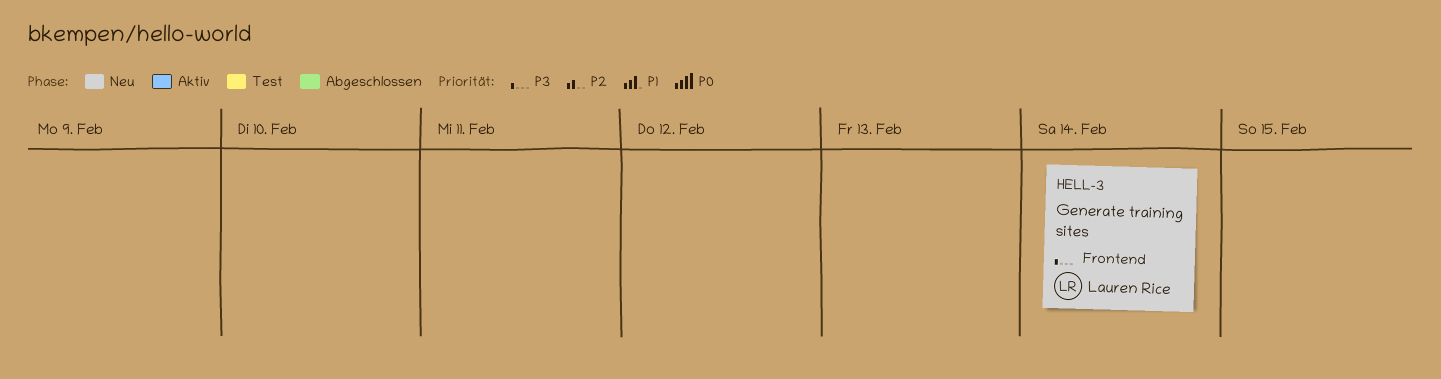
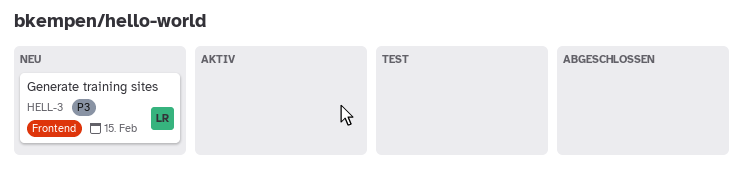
HELL-3, due: Feb 14 -> Feb 15

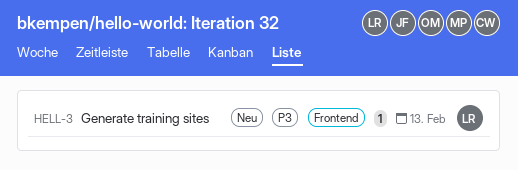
HELL-3, due: Feb 15 -> Feb 13

